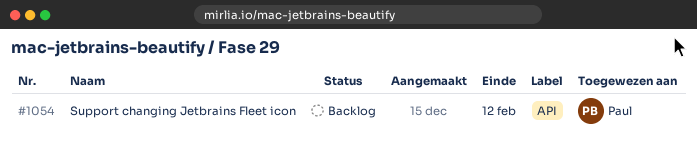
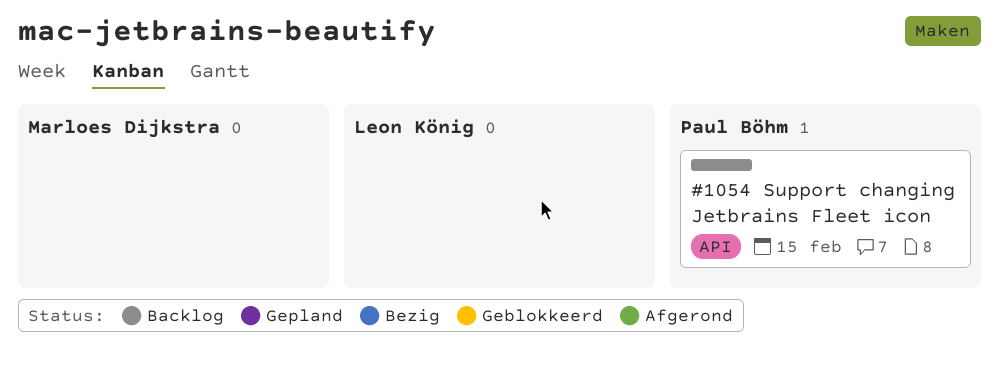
#1054, due: Feb 12 -> Feb 15

